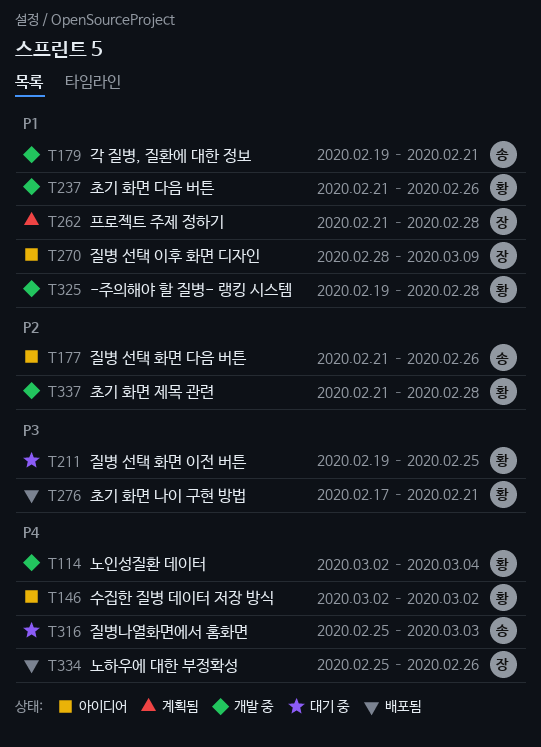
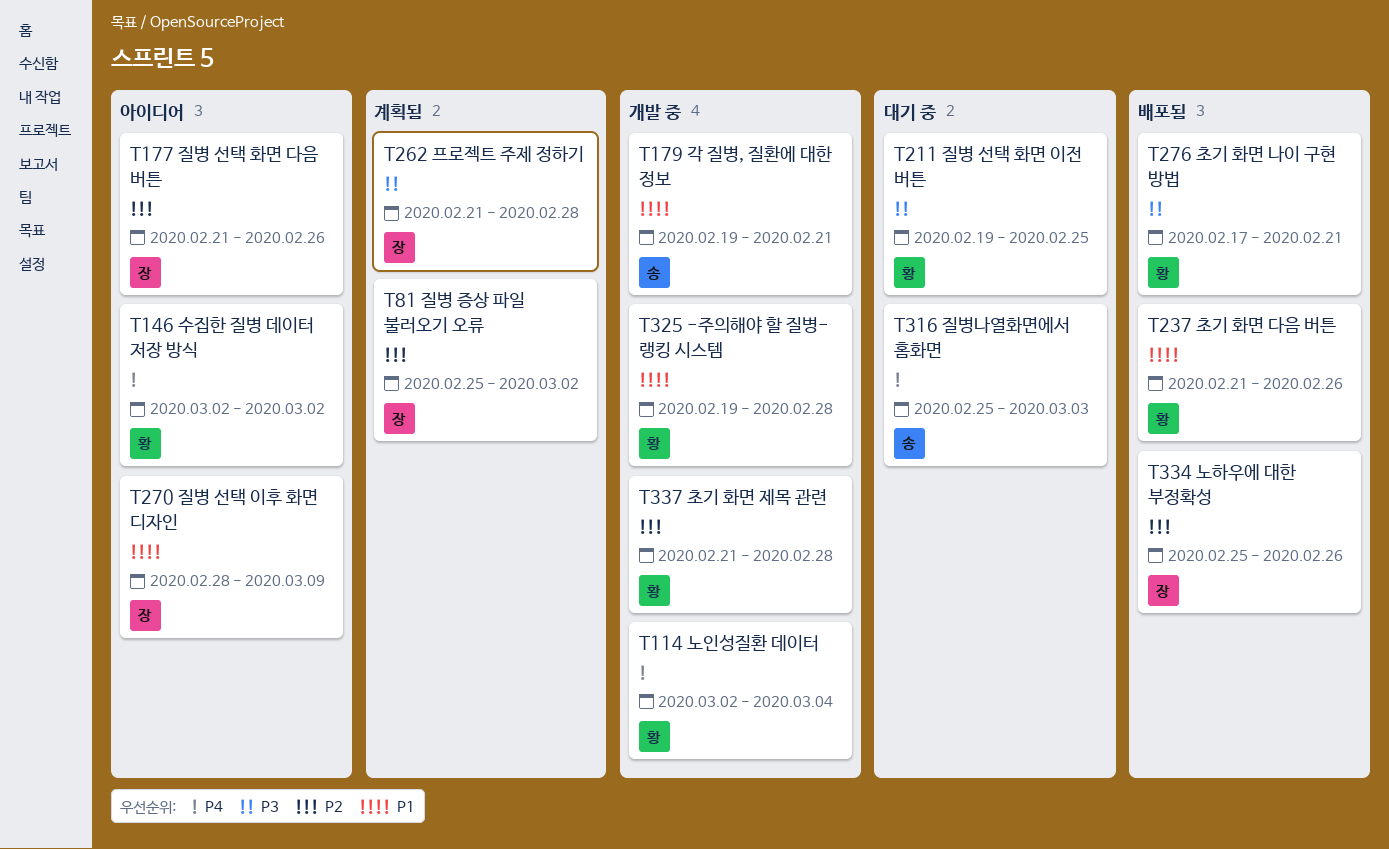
T81: none -> present
T177, owner: 송 -> 장
T237, status: 개발 중 -> 배포됨
T262, priority: P1 -> P3
T334, priority: P4 -> P2

